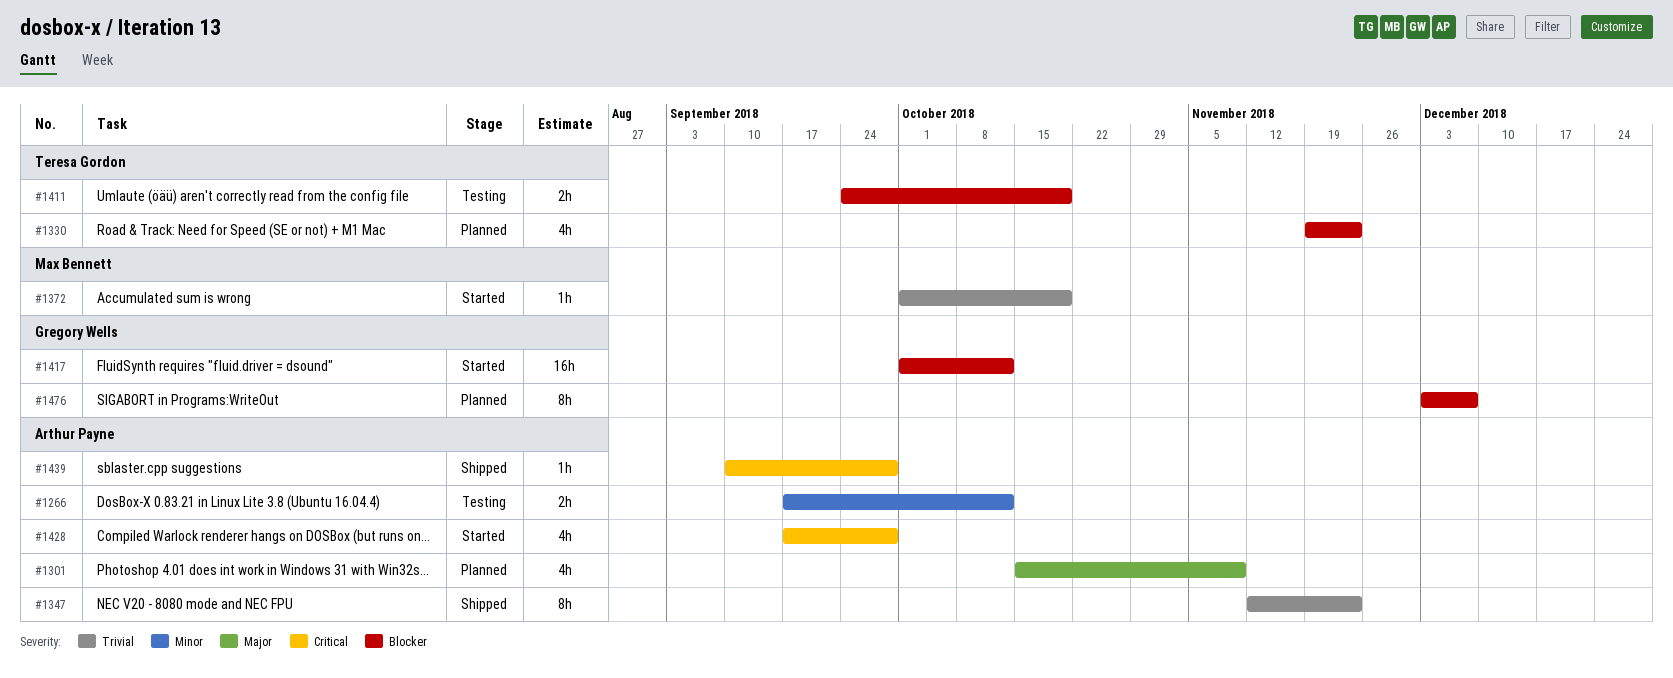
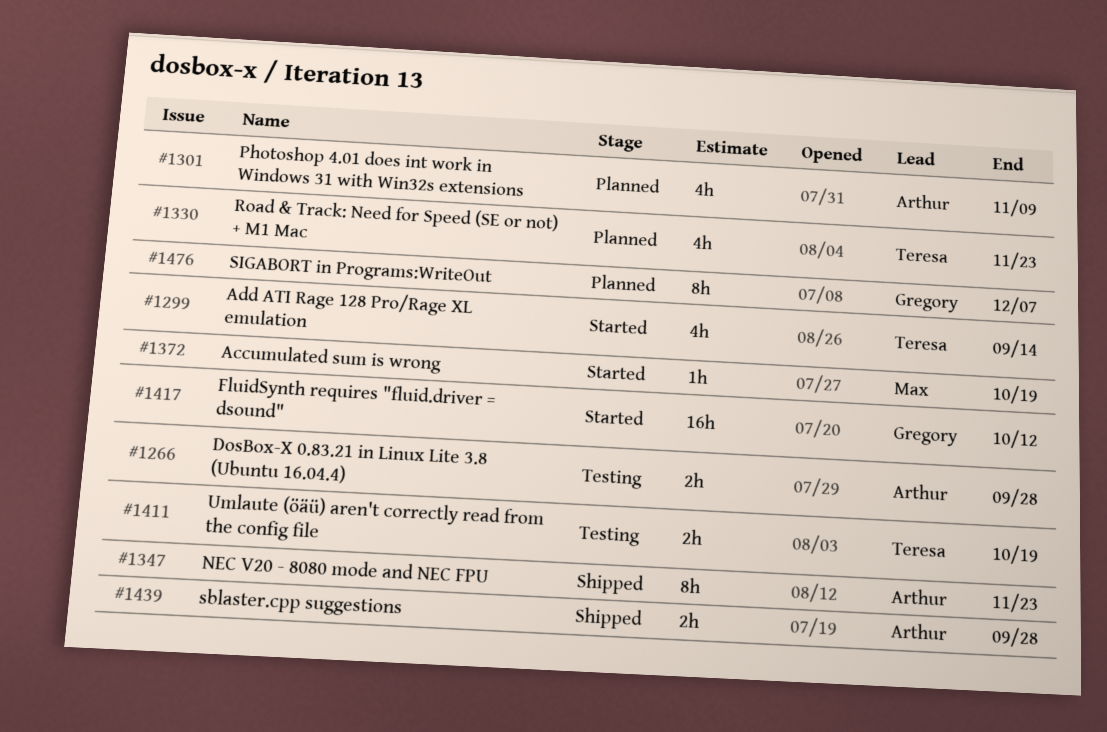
#1266, due: Oct 12 -> Sep 28
#1299: none -> present
#1428: present -> none
#1439, estimate: 1h -> 2h

